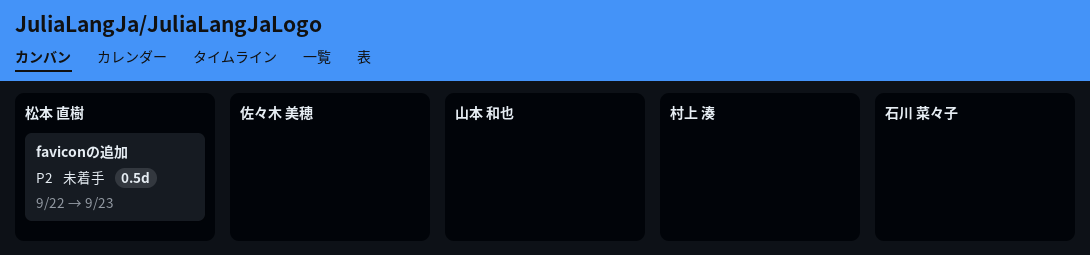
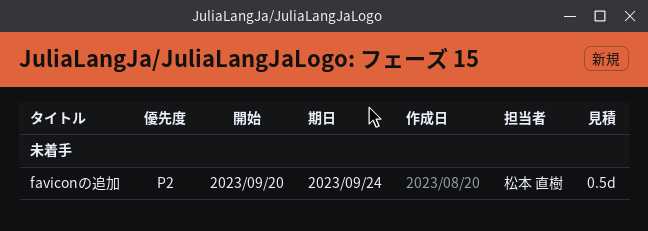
faviconの追加, start: Sep 22 -> Sep 20
faviconの追加, due: Sep 23 -> Sep 24

